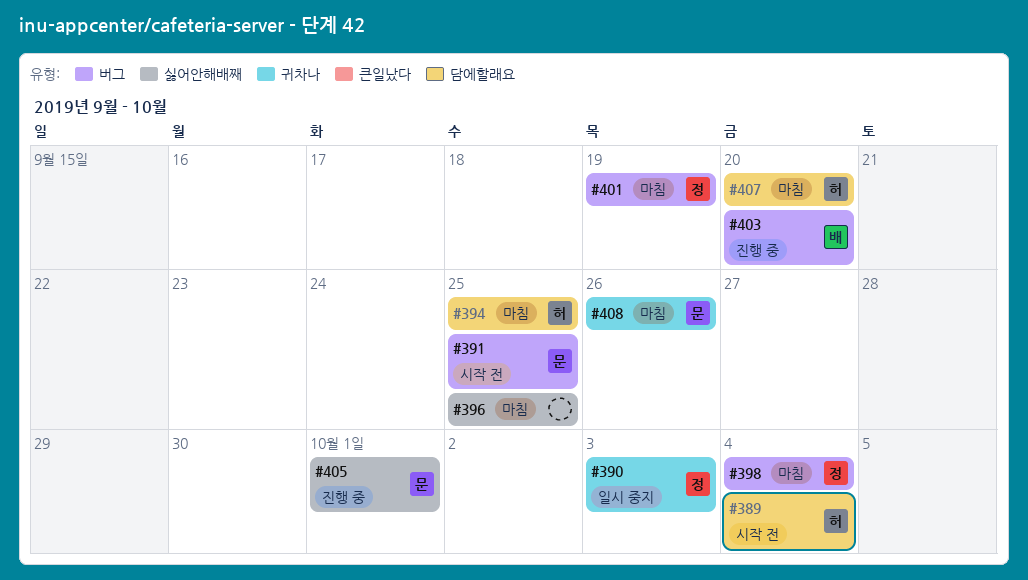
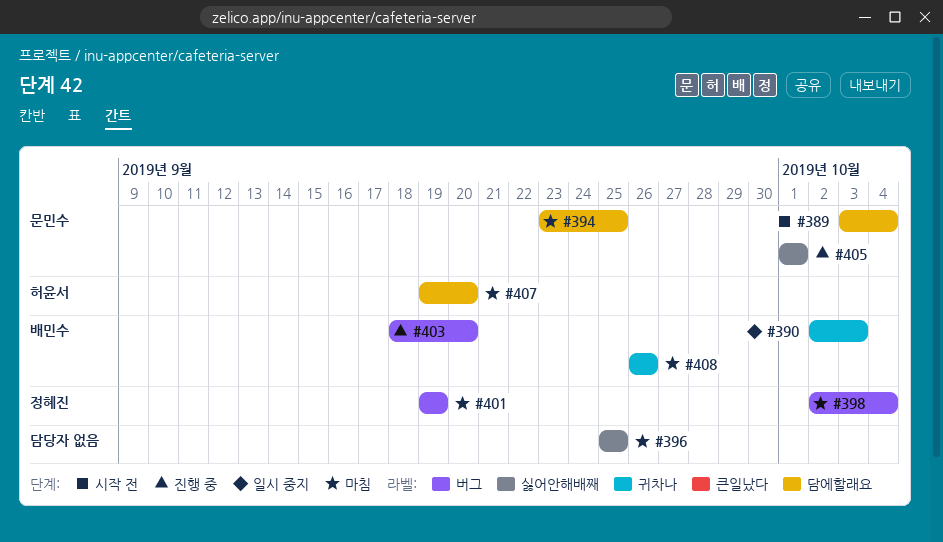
#389, owner: 허윤서 -> 문민수
#390, owner: 정혜진 -> 배민수
#391: present -> none
#394, owner: 허윤서 -> 문민수
#408, owner: 문민수 -> 배민수

